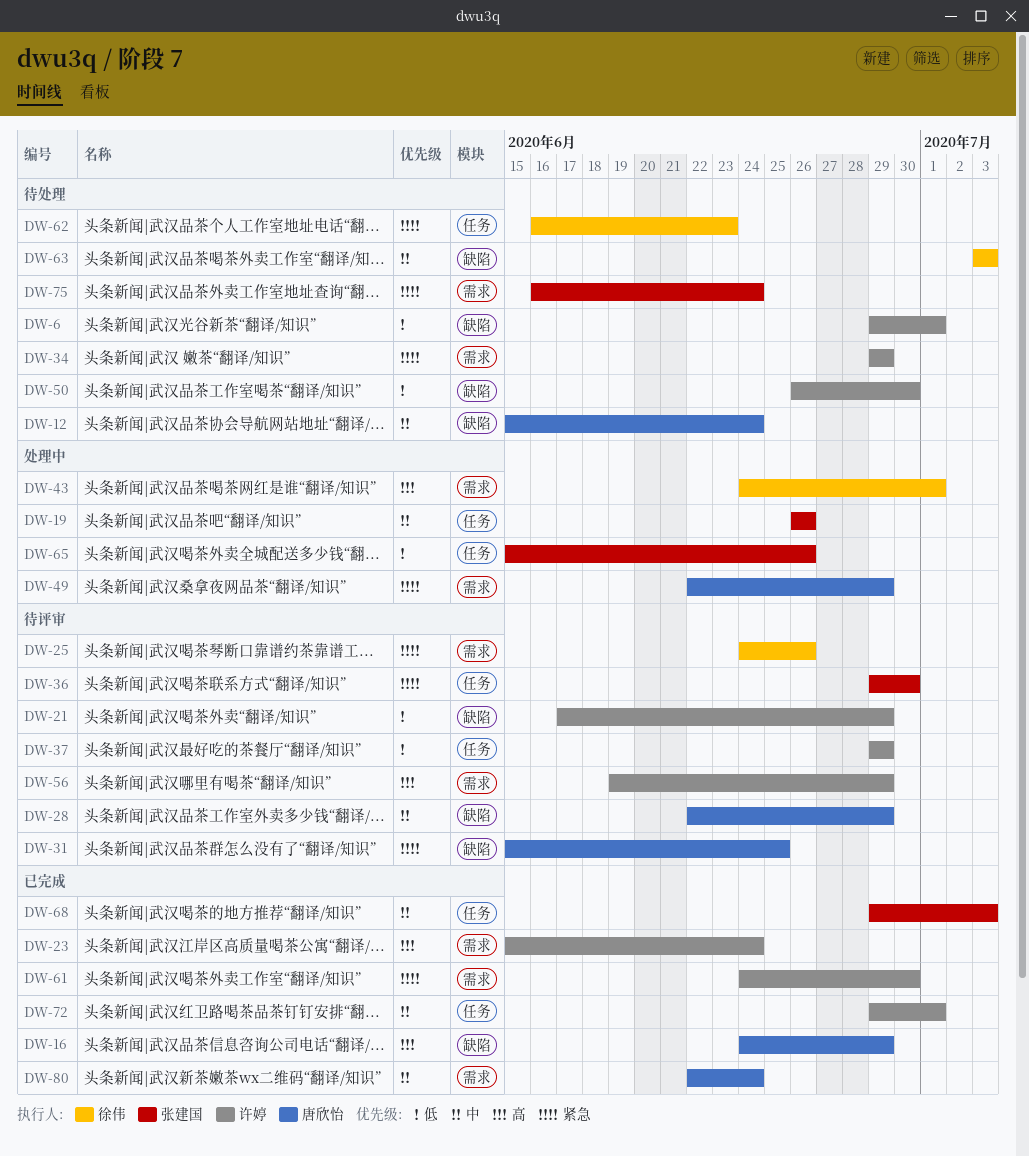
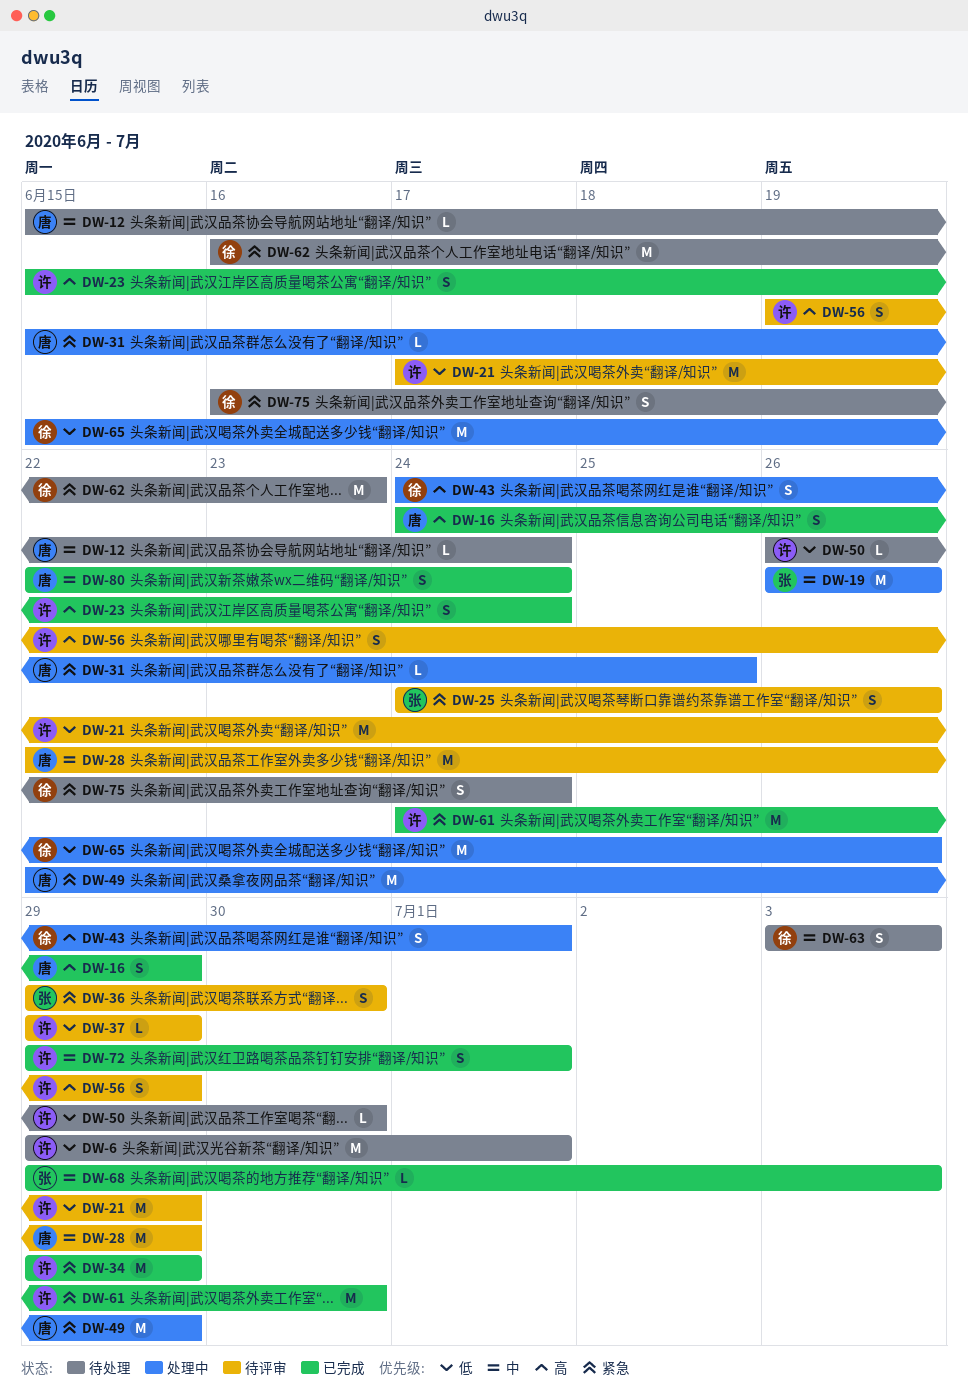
DW-25, owner: 徐伟 -> 张建国
DW-31, status: 待评审 -> 处理中
DW-34, status: 待处理 -> 已完成
DW-65, owner: 张建国 -> 徐伟
DW-75, owner: 张建国 -> 徐伟

